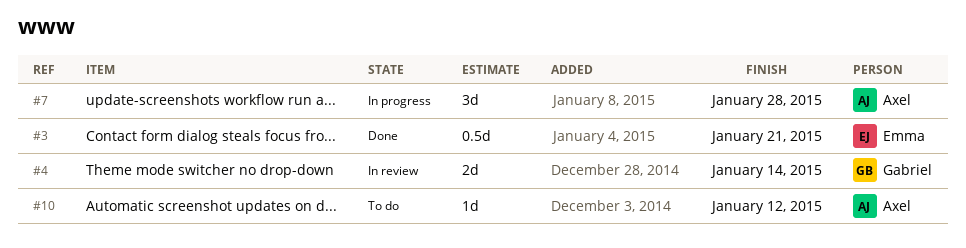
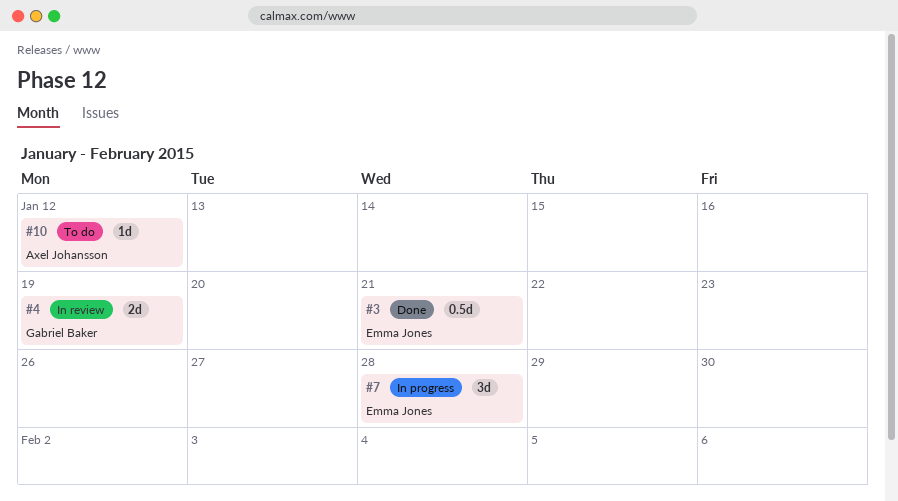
#4, due: Jan 14 -> Jan 19
#7, owner: Axel Johansson -> Emma Jones

